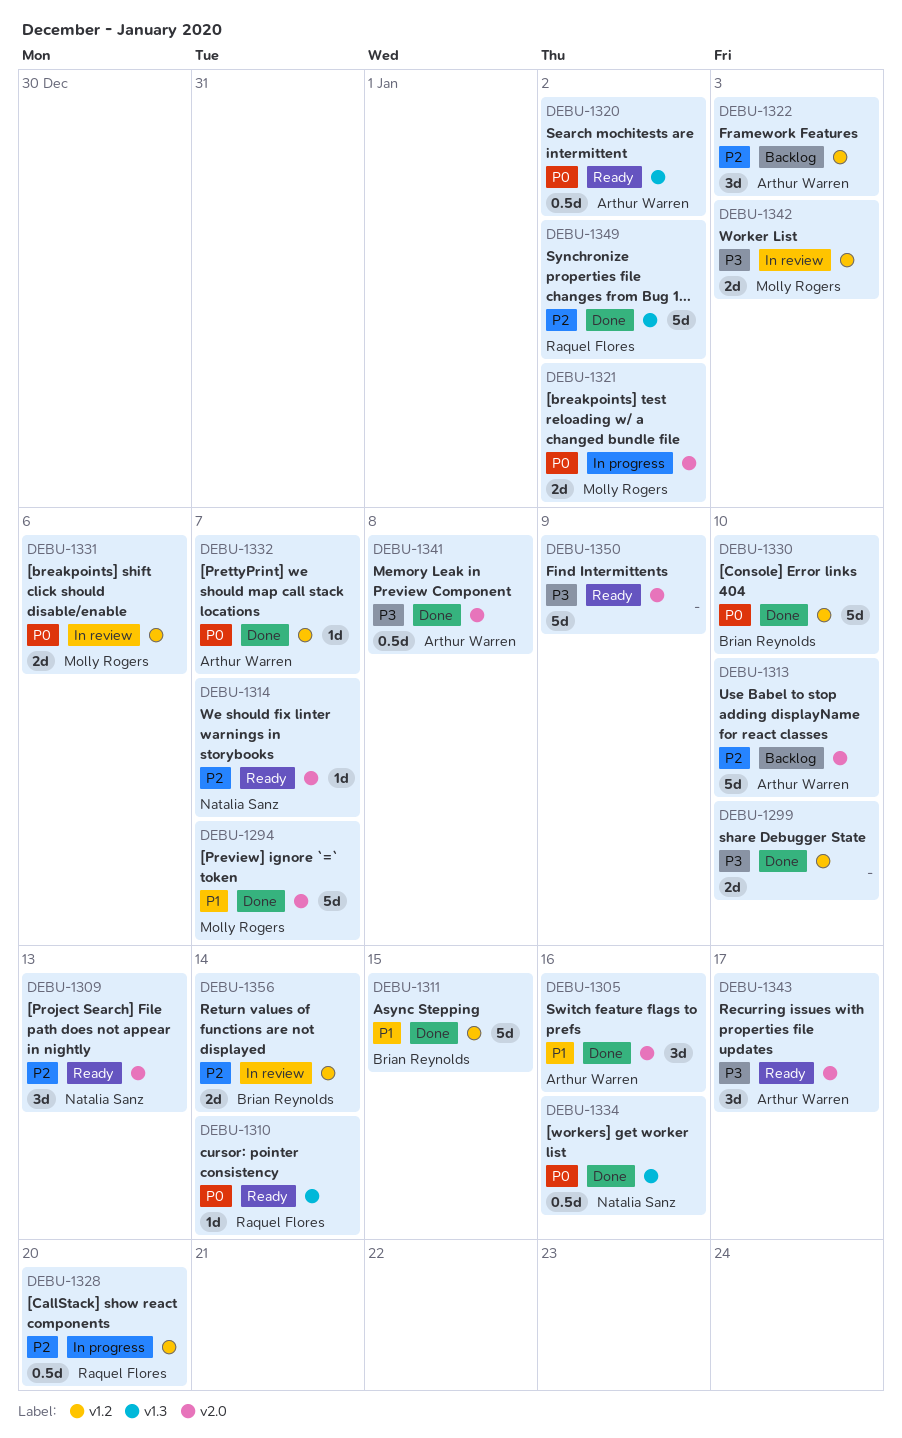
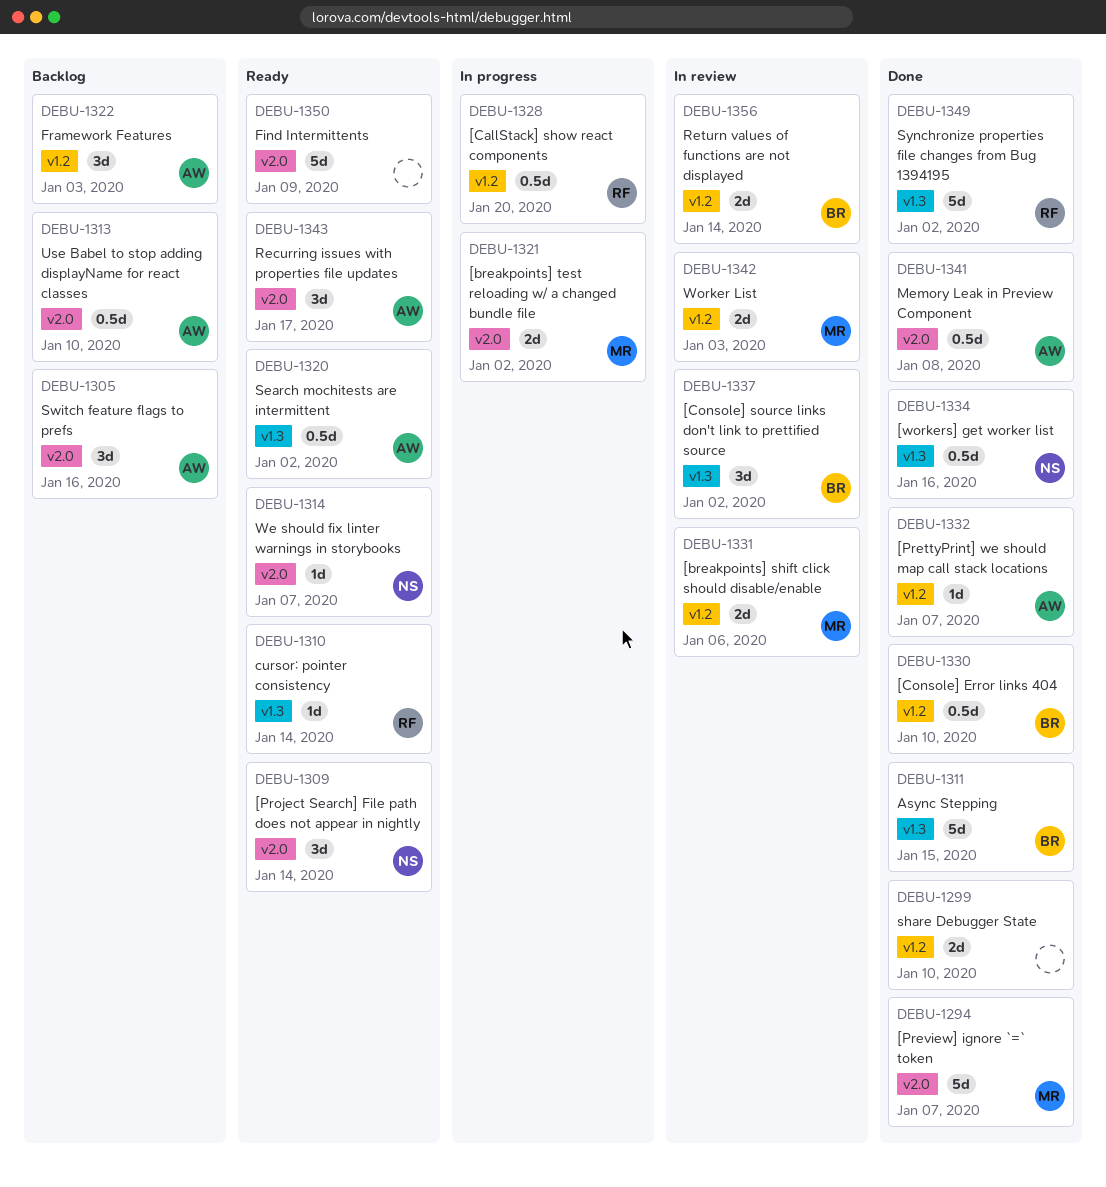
DEBU-1305, status: Done -> Backlog
DEBU-1309, due: Jan 13 -> Jan 14
DEBU-1311, label: v1.2 -> v1.3
DEBU-1313, estimate: 5d -> 0.5d
DEBU-1330, estimate: 5d -> 0.5d
DEBU-1337: none -> present

